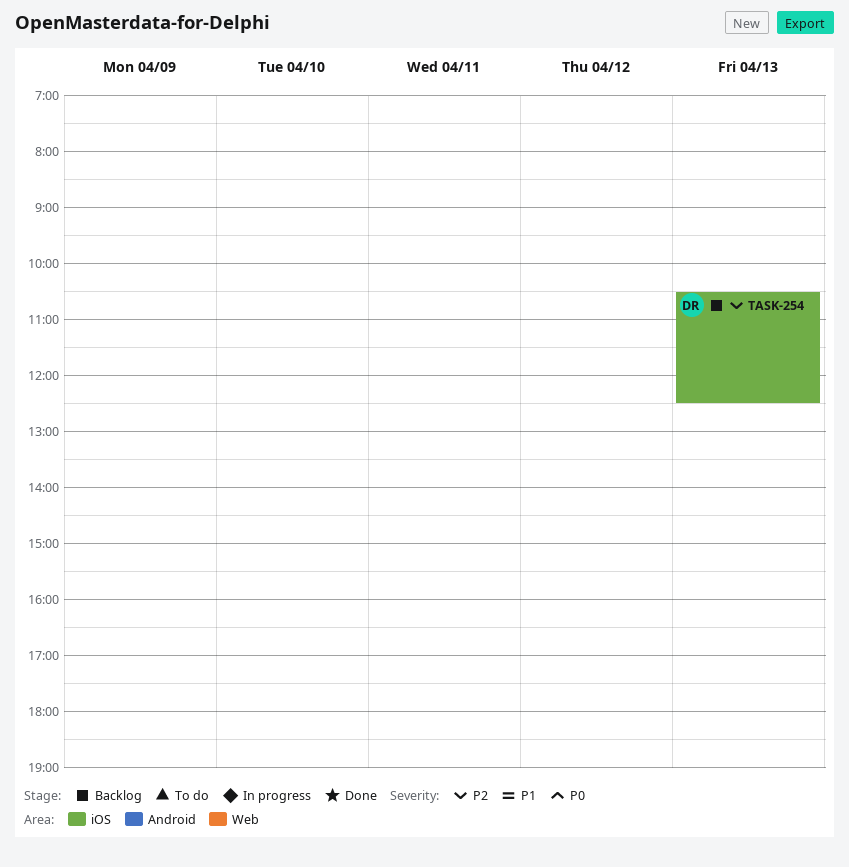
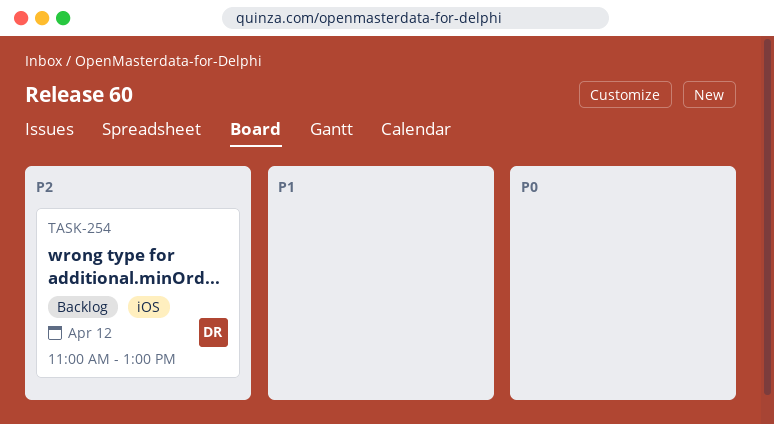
TASK-254, day: Apr 13 -> Apr 12
TASK-254, begins: 10:30 -> 11:00
TASK-254, ends: 12:30 -> 13:00

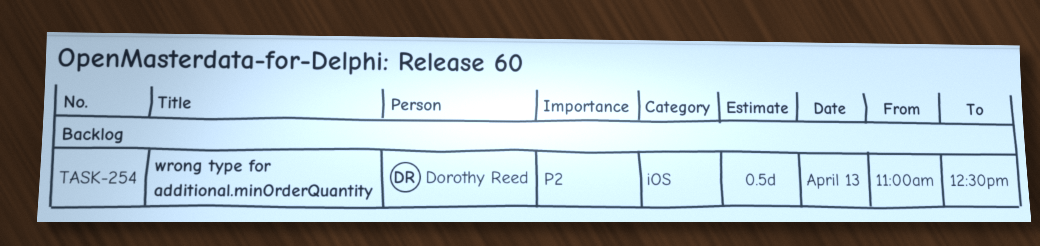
TASK-254, day: Apr 12 -> Apr 13
TASK-254, ends: 13:00 -> 12:30

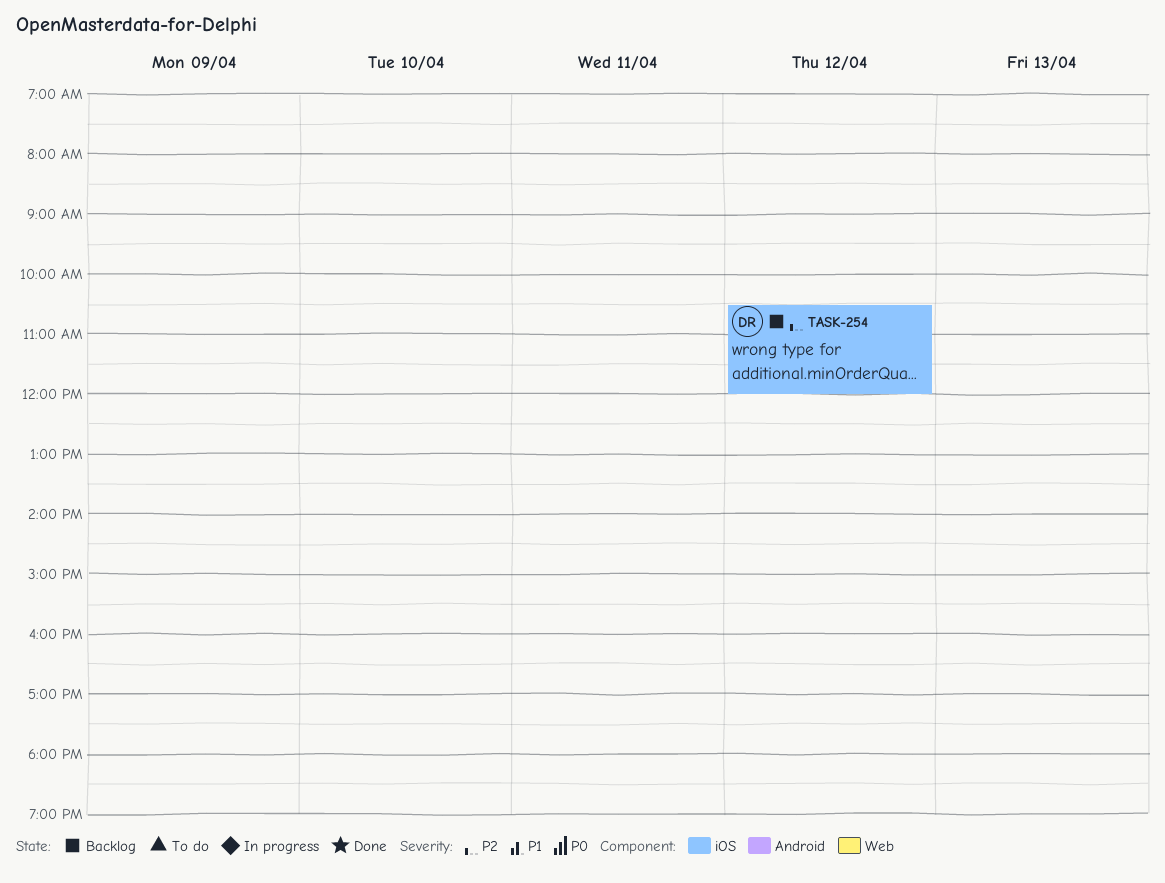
TASK-254, day: Apr 13 -> Apr 12
TASK-254, begins: 11:00 -> 10:30
TASK-254, ends: 12:30 -> 12:00

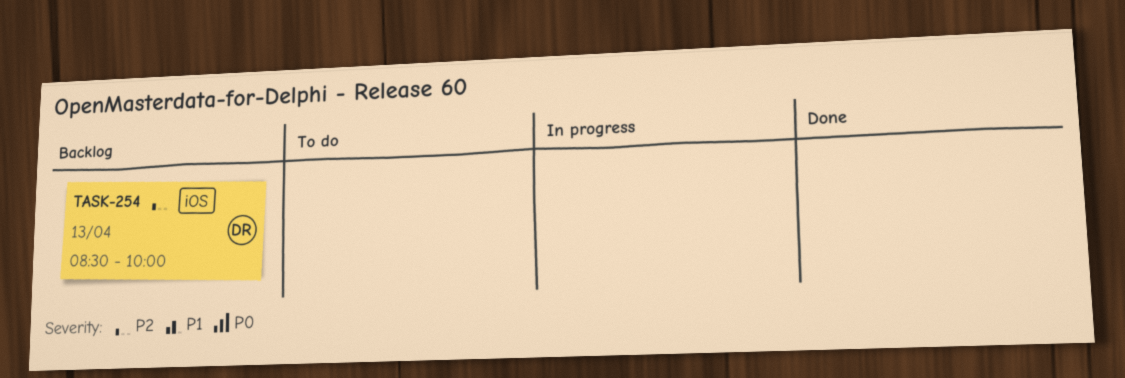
TASK-254, day: Apr 12 -> Apr 13
TASK-254, begins: 10:30 -> 08:30
TASK-254, ends: 12:00 -> 10:00

